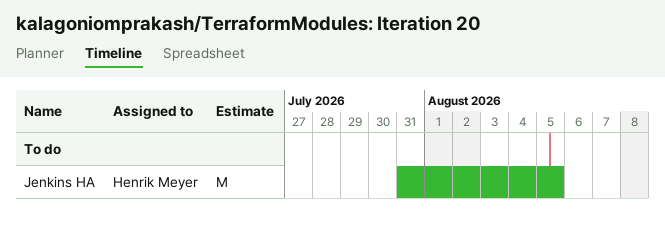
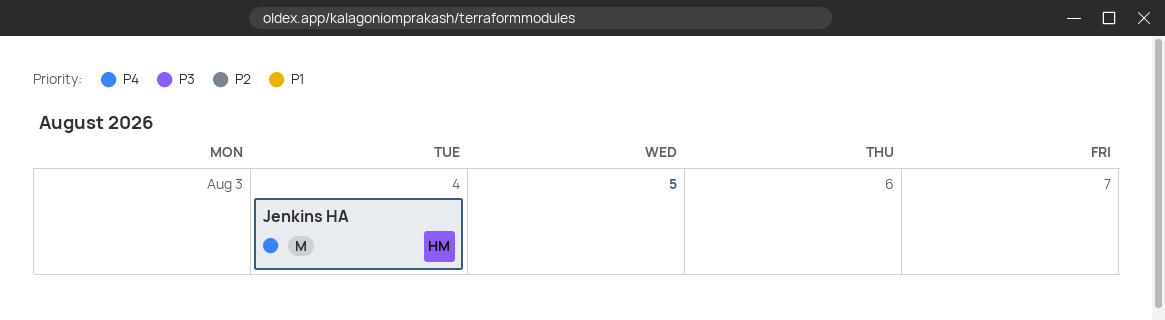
Jenkins HA, due: Aug 5 -> Aug 4

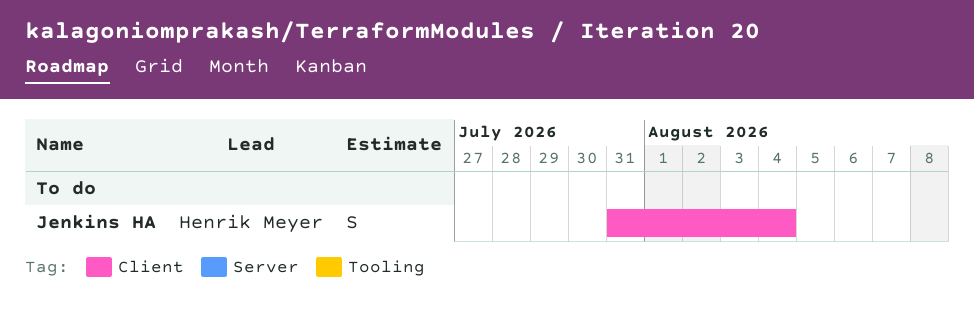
Jenkins HA, estimate: M -> S

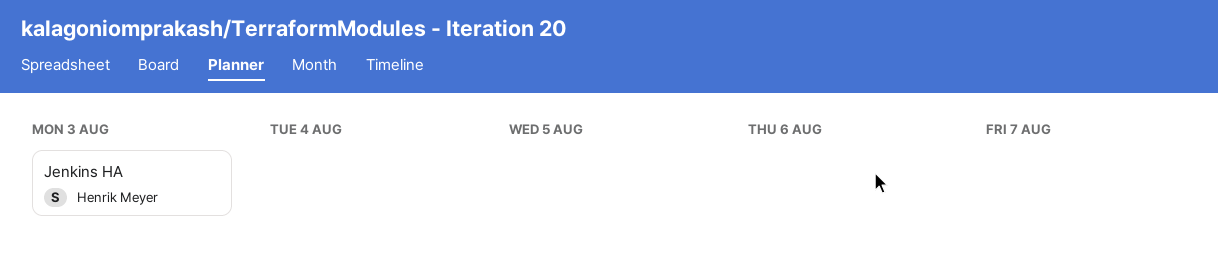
Jenkins HA, due: Aug 4 -> Aug 3

